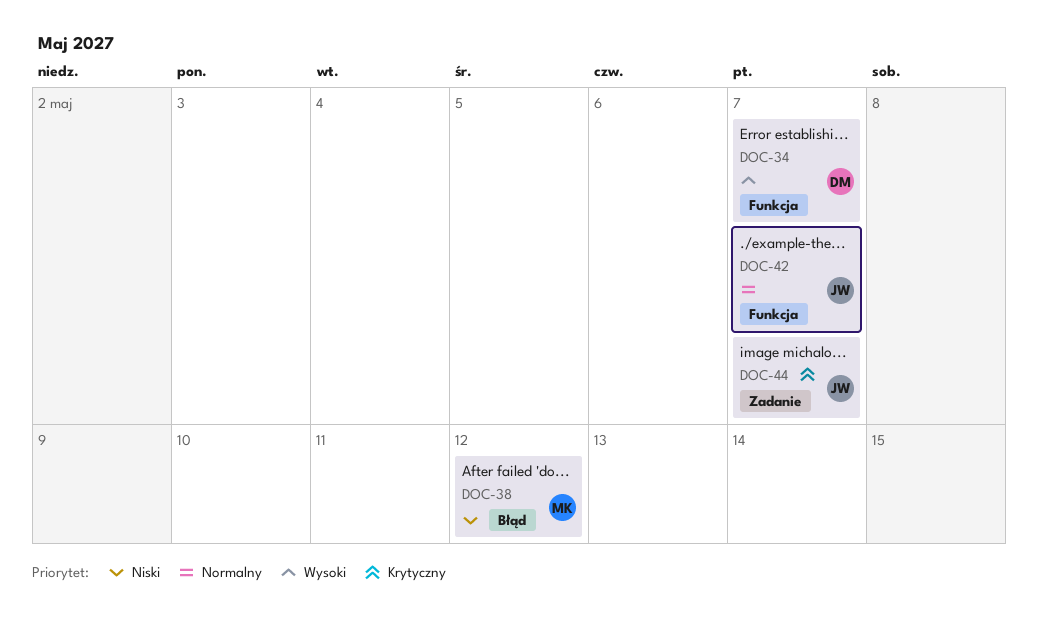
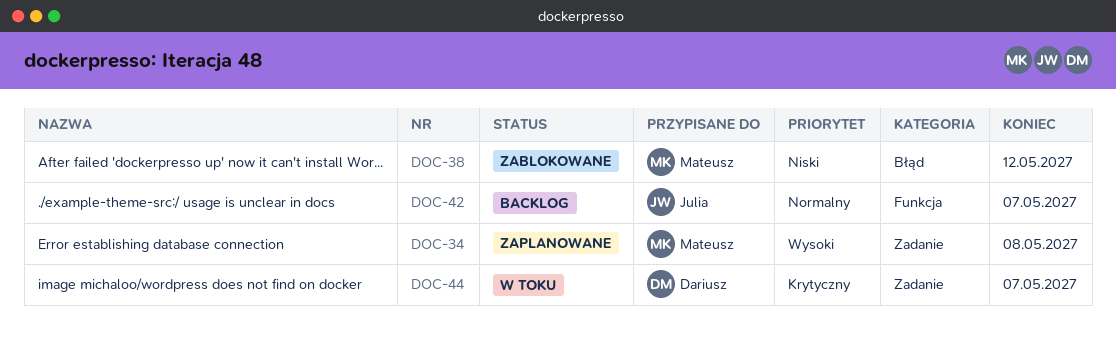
DOC-34, owner: Dariusz -> Mateusz
DOC-34, label: Funkcja -> Zadanie
DOC-34, due: May 7 -> May 8
DOC-44, owner: Julia -> Dariusz

